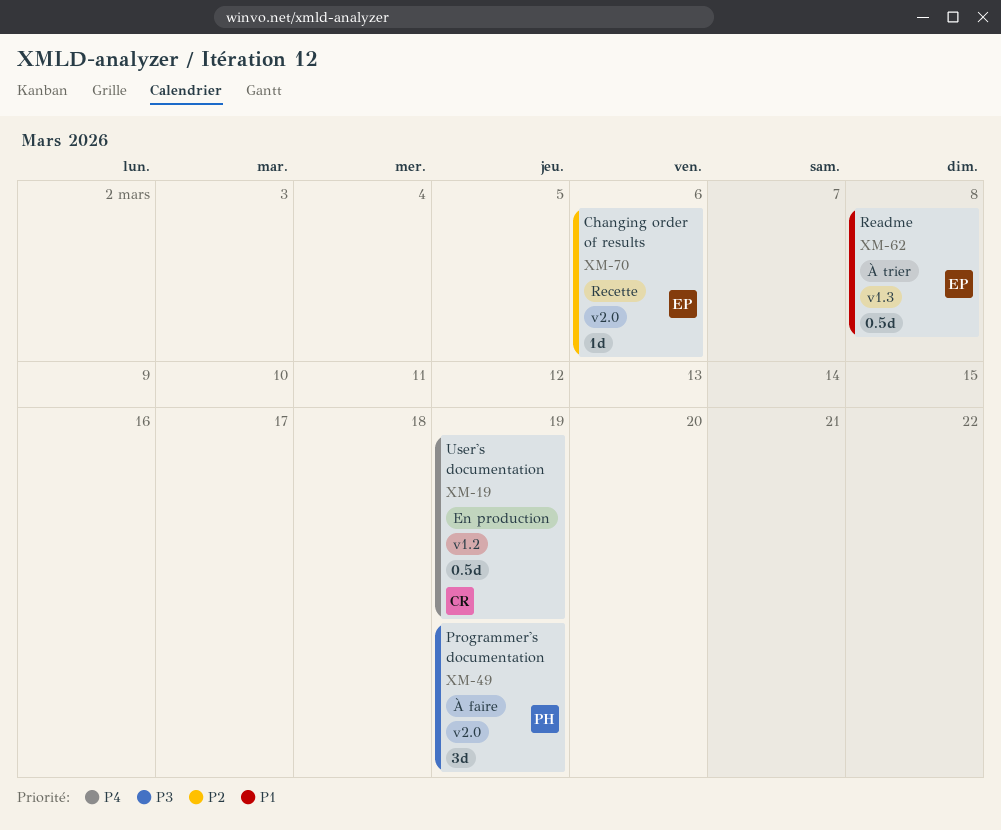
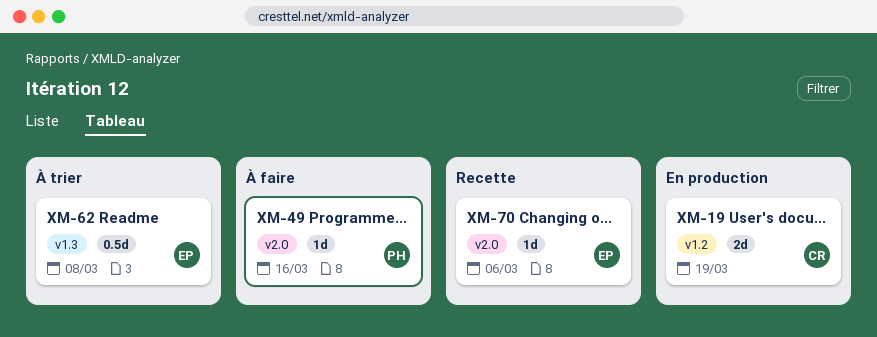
XM-19, estimate: 0.5d -> 2d
XM-49, estimate: 3d -> 1d
XM-49, due: Mar 19 -> Mar 16

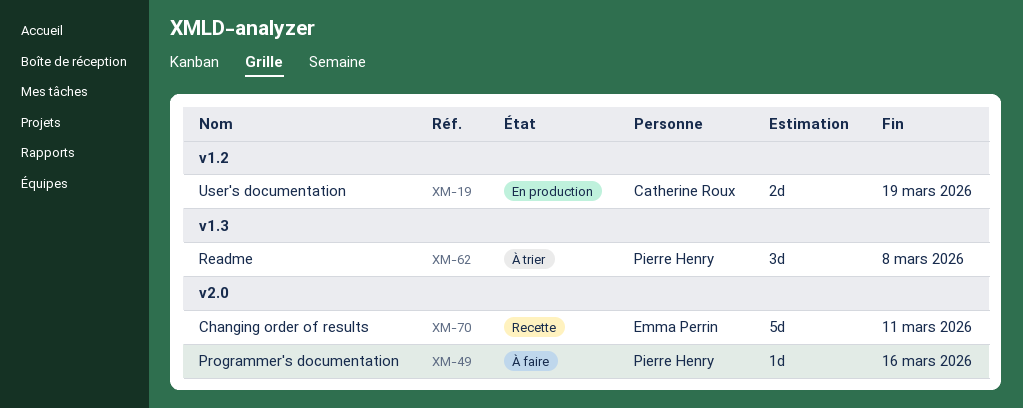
XM-62, owner: Emma Perrin -> Pierre Henry
XM-62, estimate: 0.5d -> 3d
XM-70, estimate: 1d -> 5d
XM-70, due: Mar 6 -> Mar 11

